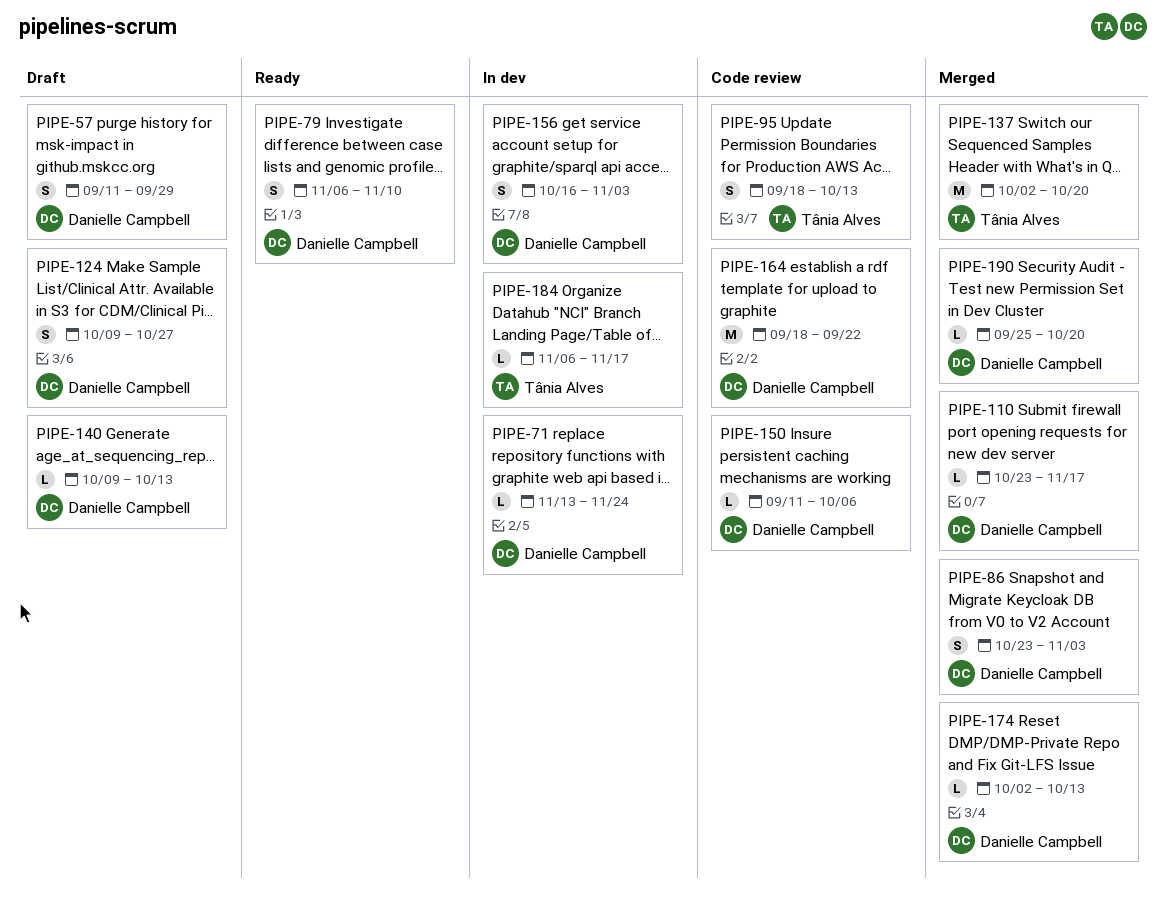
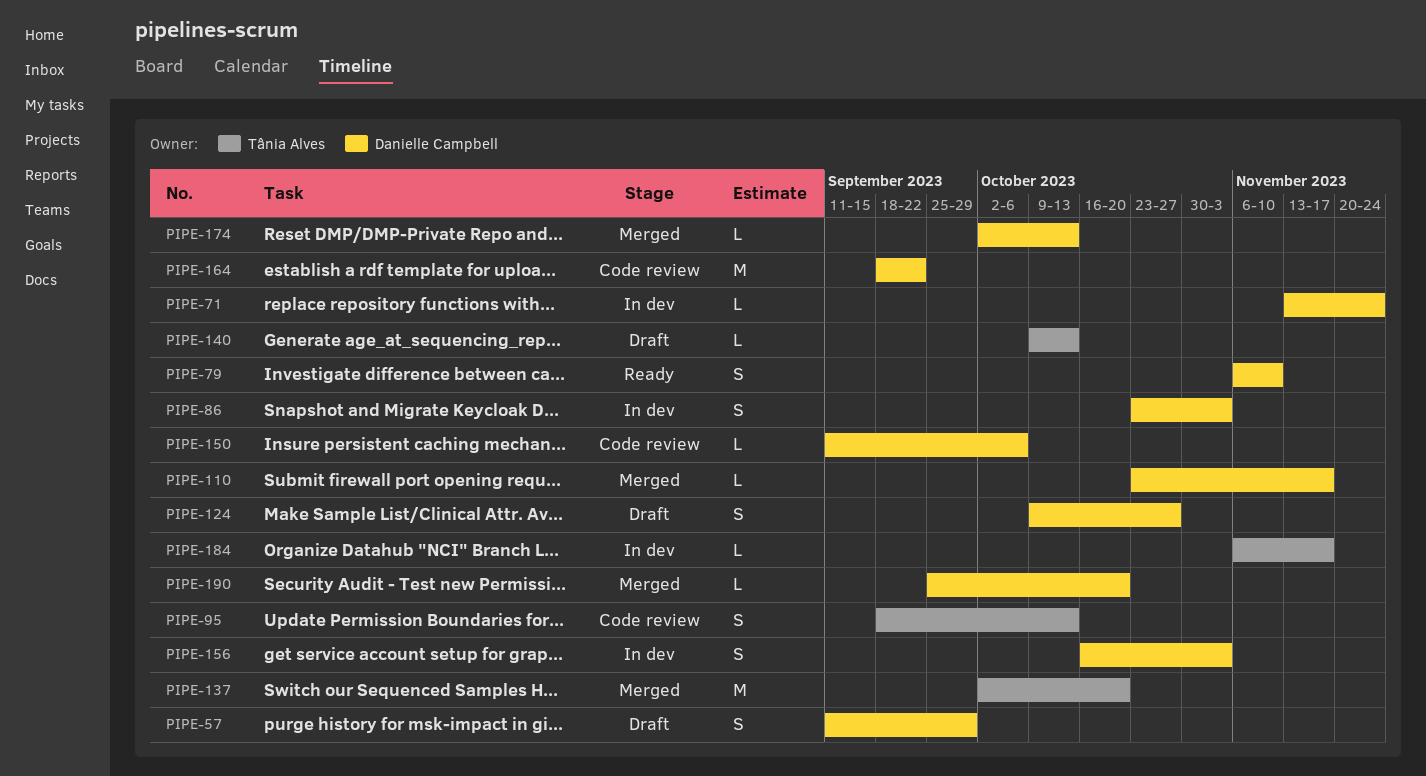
PIPE-86, status: Merged -> In dev
PIPE-140, owner: Danielle Campbell -> Tânia Alves

